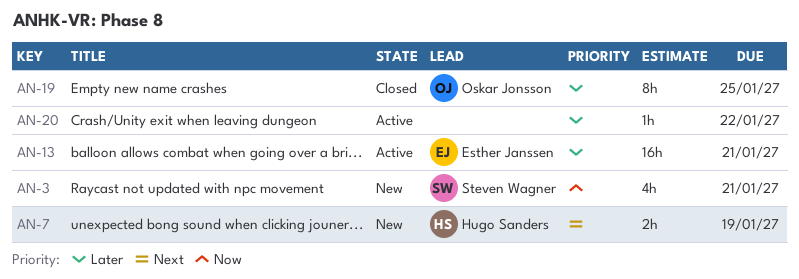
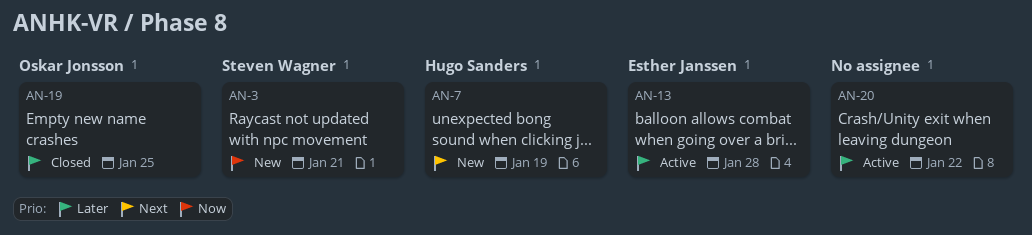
AN-13, due: Jan 21 -> Jan 28

